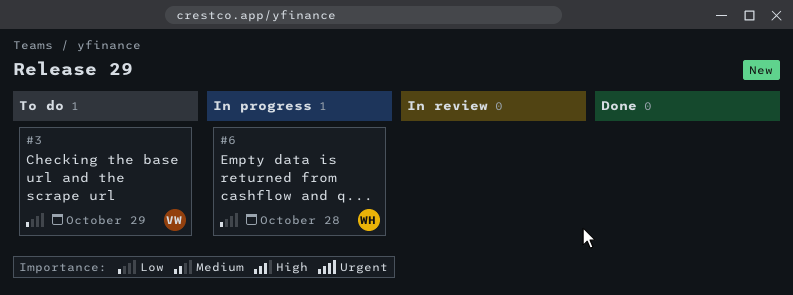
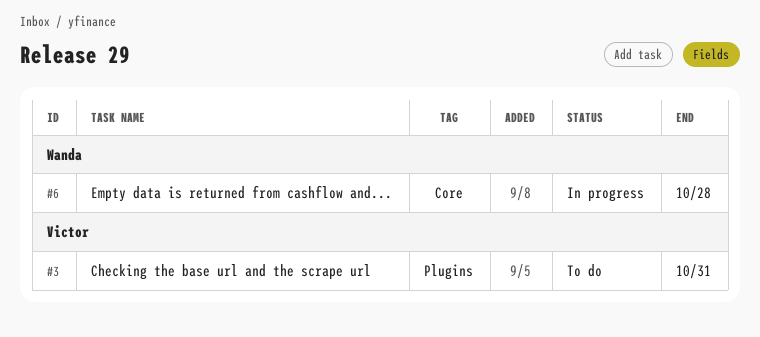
#3, due: Oct 29 -> Oct 31

